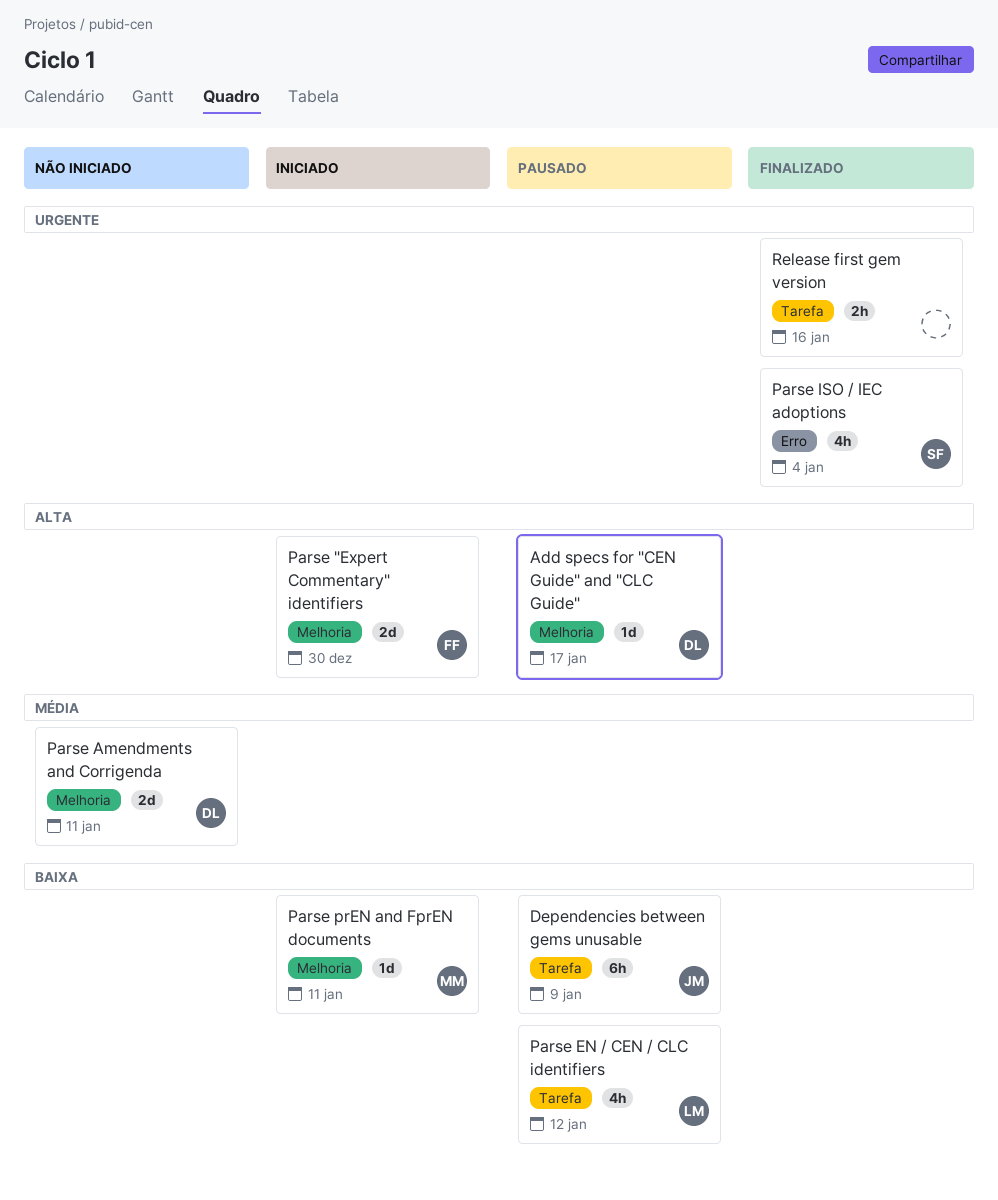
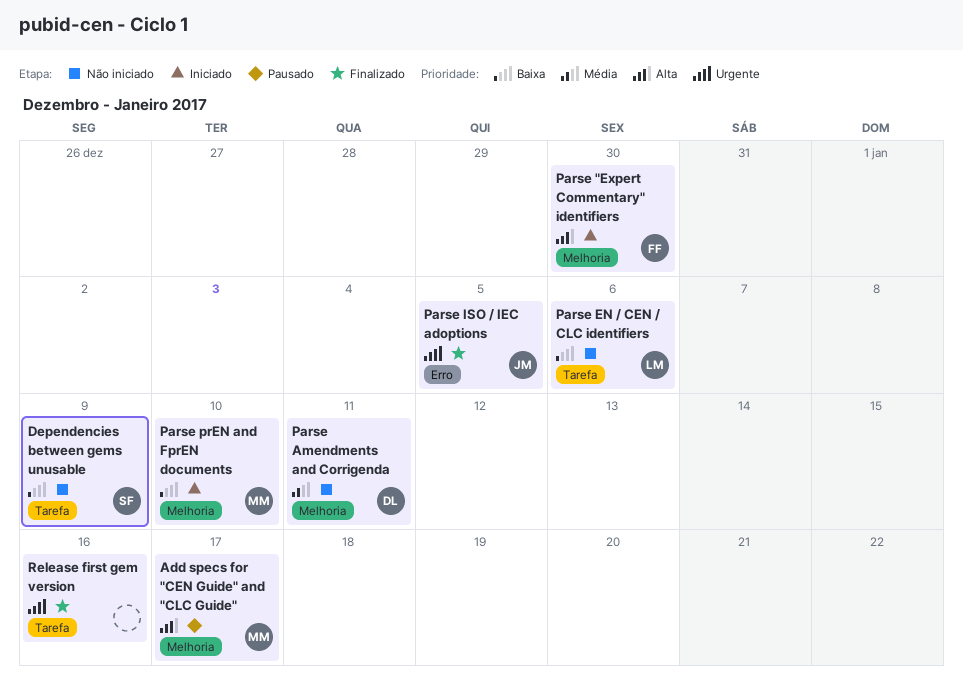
Add specs for "CEN Guide" and "CLC Guide", owner: DL -> MM
Dependencies between gems unusable, status: Pausado -> Não iniciado
Dependencies between gems unusable, owner: JM -> SF
Parse EN / CEN / CLC identifiers, status: Pausado -> Não iniciado
Parse EN / CEN / CLC identifiers, due: Jan 12 -> Jan 6
Parse ISO / IEC adoptions, owner: SF -> JM
Parse ISO / IEC adoptions, due: Jan 4 -> Jan 5
Parse prEN and FprEN documents, due: Jan 11 -> Jan 10

